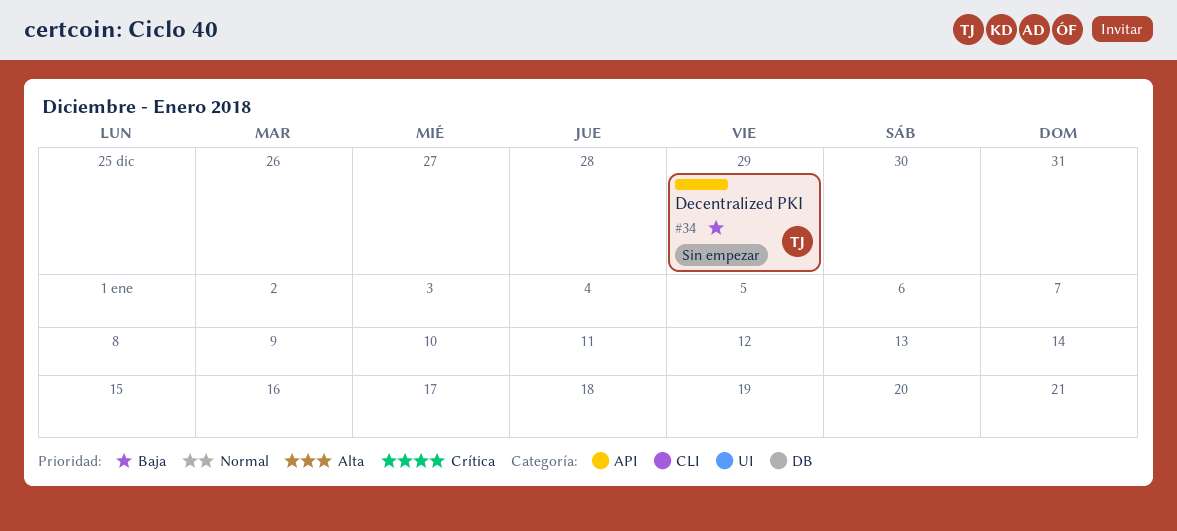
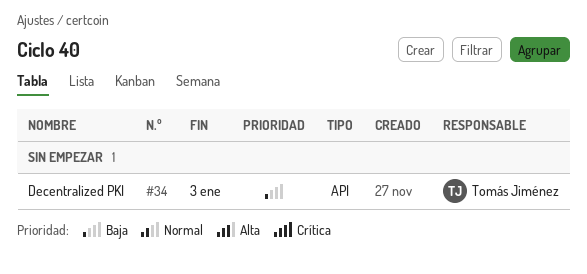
#34, due: Dec 29 -> Jan 3

